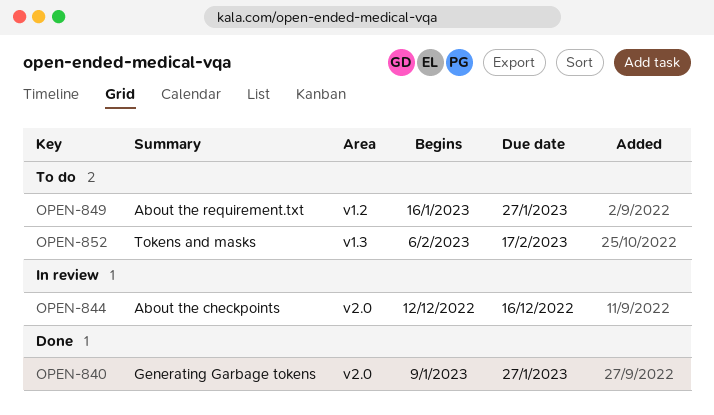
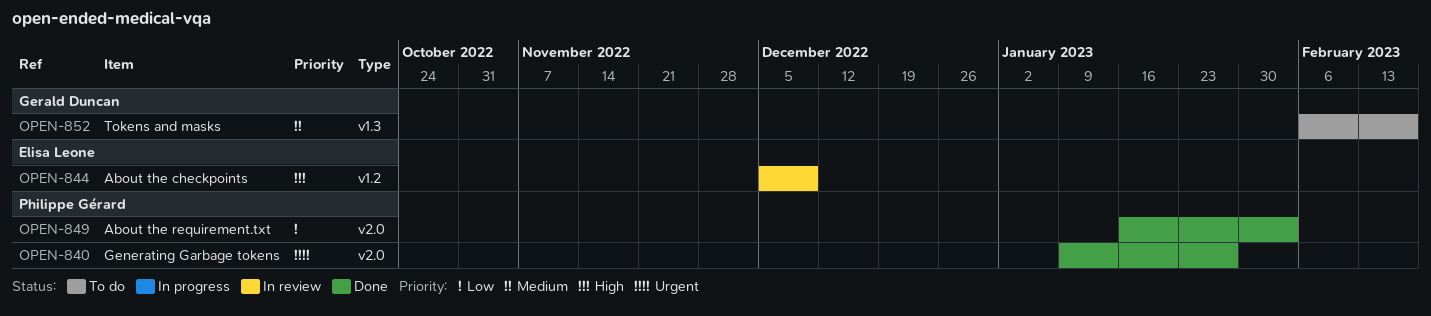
OPEN-844, label: v2.0 -> v1.2
OPEN-844, start: Dec 12 -> Dec 5
OPEN-844, due: Dec 16 -> Dec 9
OPEN-849, status: To do -> Done
OPEN-849, label: v1.2 -> v2.0
OPEN-849, due: Jan 27 -> Feb 3

